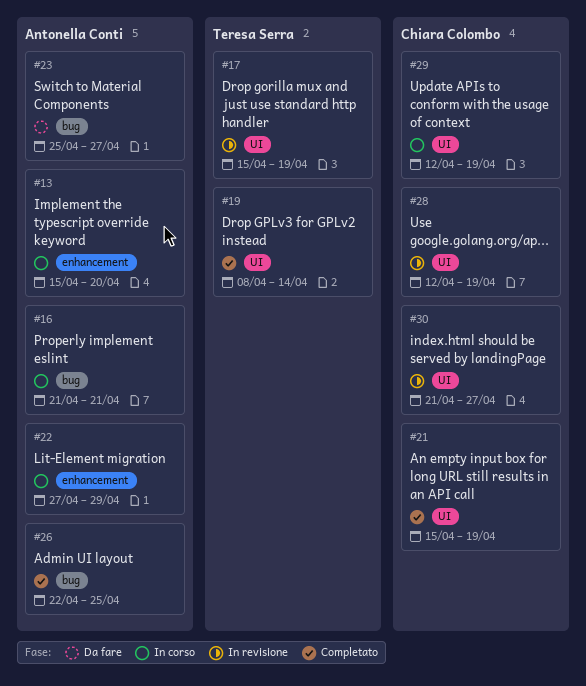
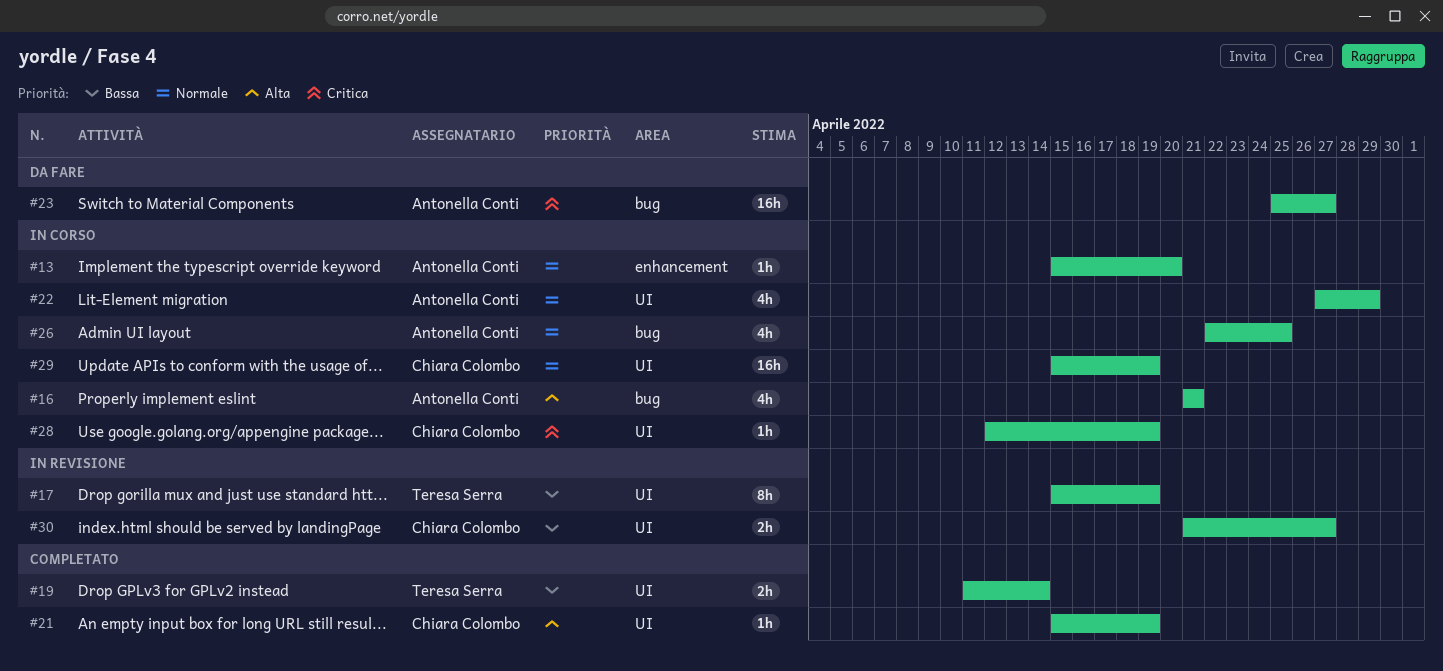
#19, start: Apr 8 -> Apr 11
#22, label: enhancement -> UI
#26, status: Completato -> In corso
#28, status: In revisione -> In corso
#29, start: Apr 12 -> Apr 15

